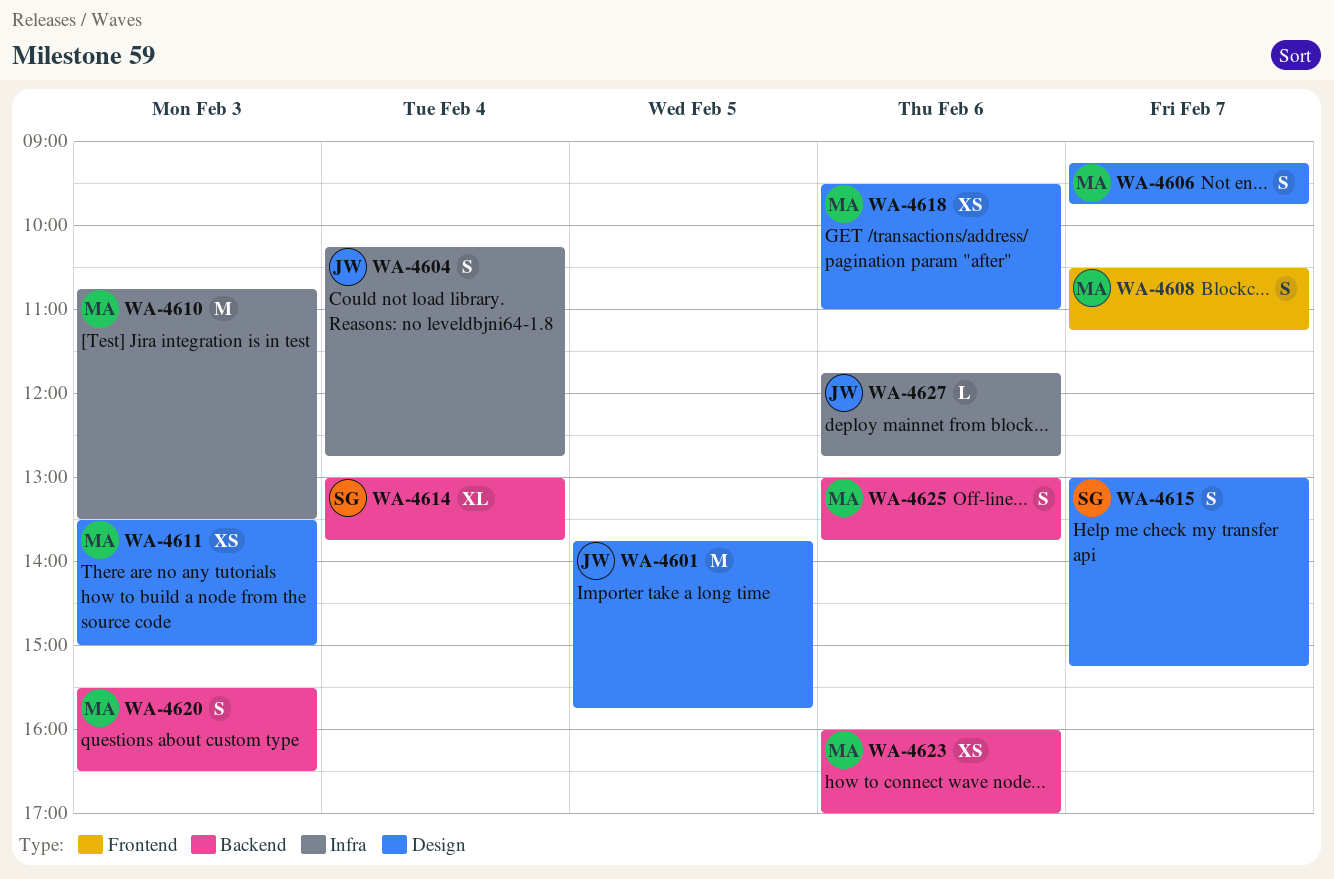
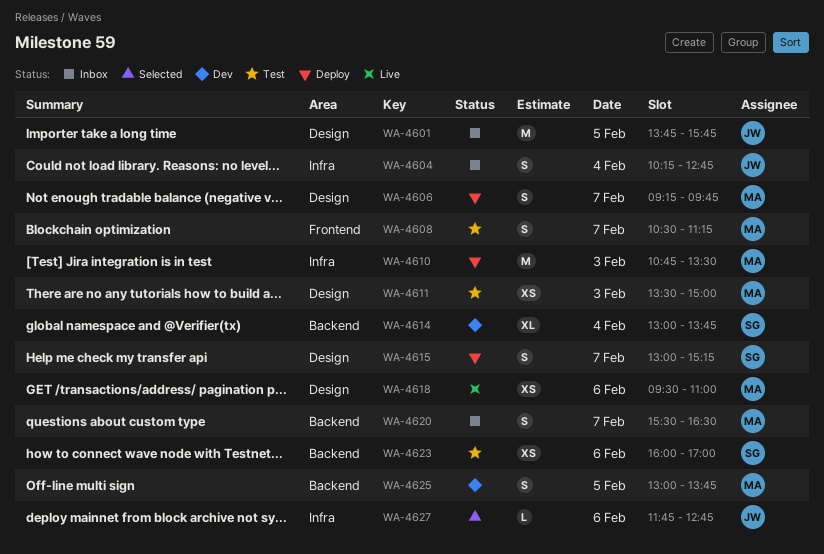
WA-4620, day: Feb 3 -> Feb 7
WA-4623, owner: MA -> SG
WA-4625, day: Feb 6 -> Feb 5

